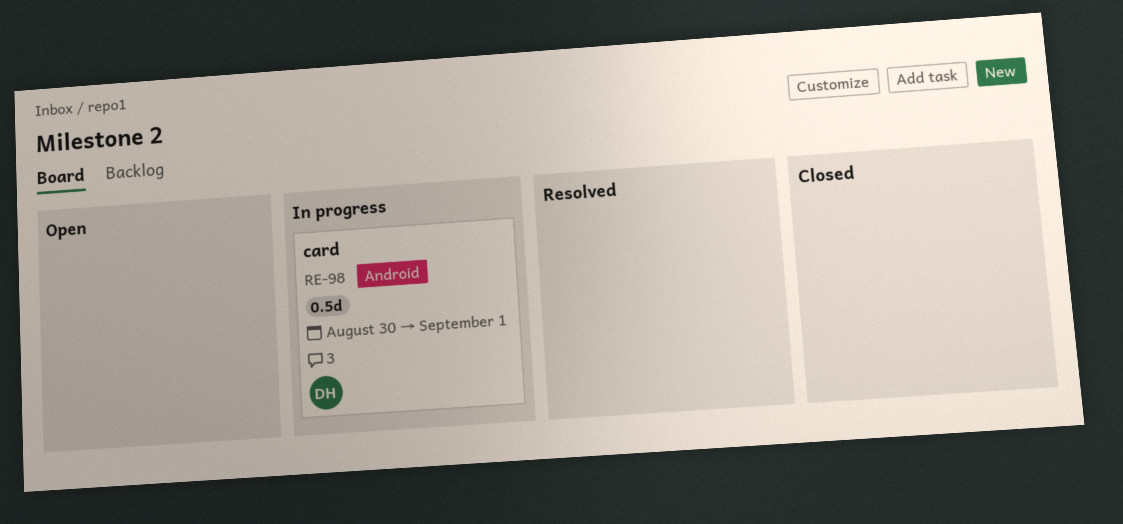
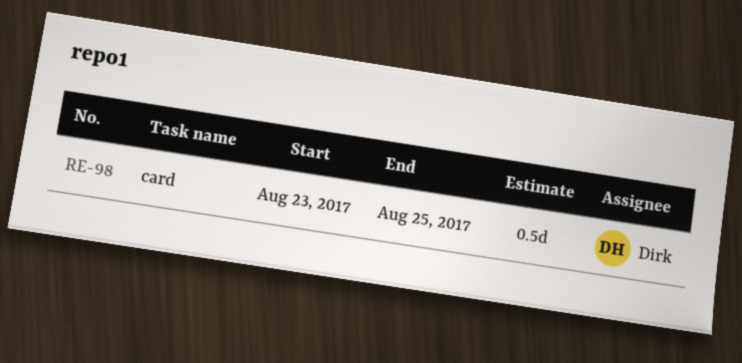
RE-98, start: Aug 30 -> Aug 23
RE-98, due: Sep 1 -> Aug 25

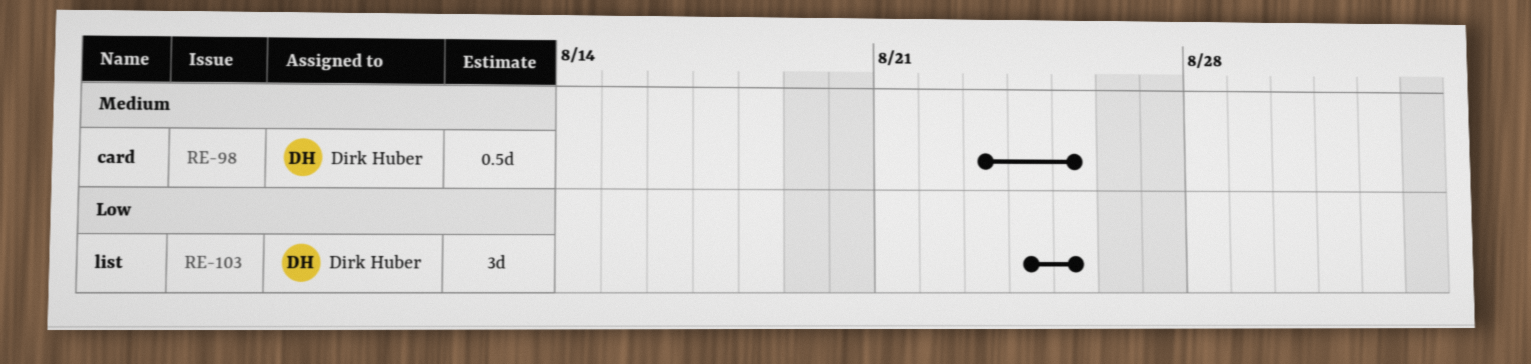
RE-103: none -> present

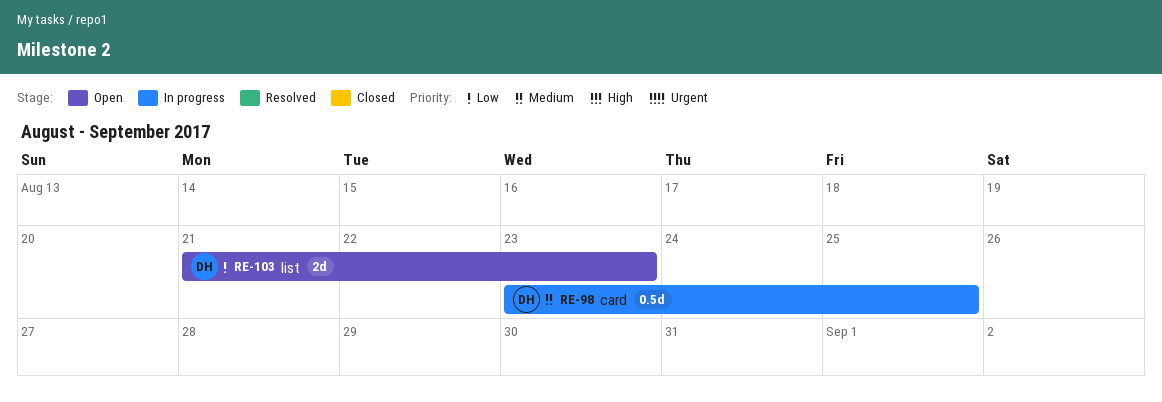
RE-103, estimate: 3d -> 2d
RE-103, start: Aug 24 -> Aug 21
RE-103, due: Aug 25 -> Aug 23

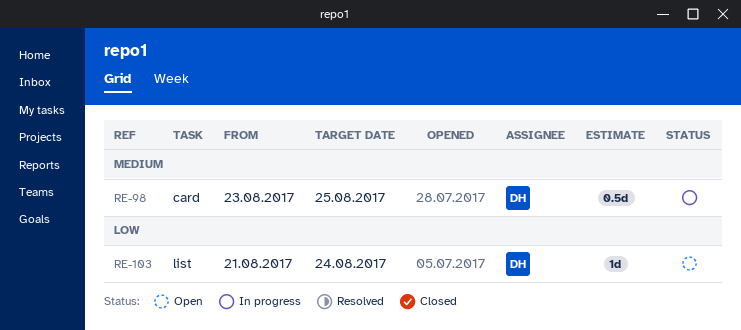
RE-103, estimate: 2d -> 1d
RE-103, due: Aug 23 -> Aug 24

